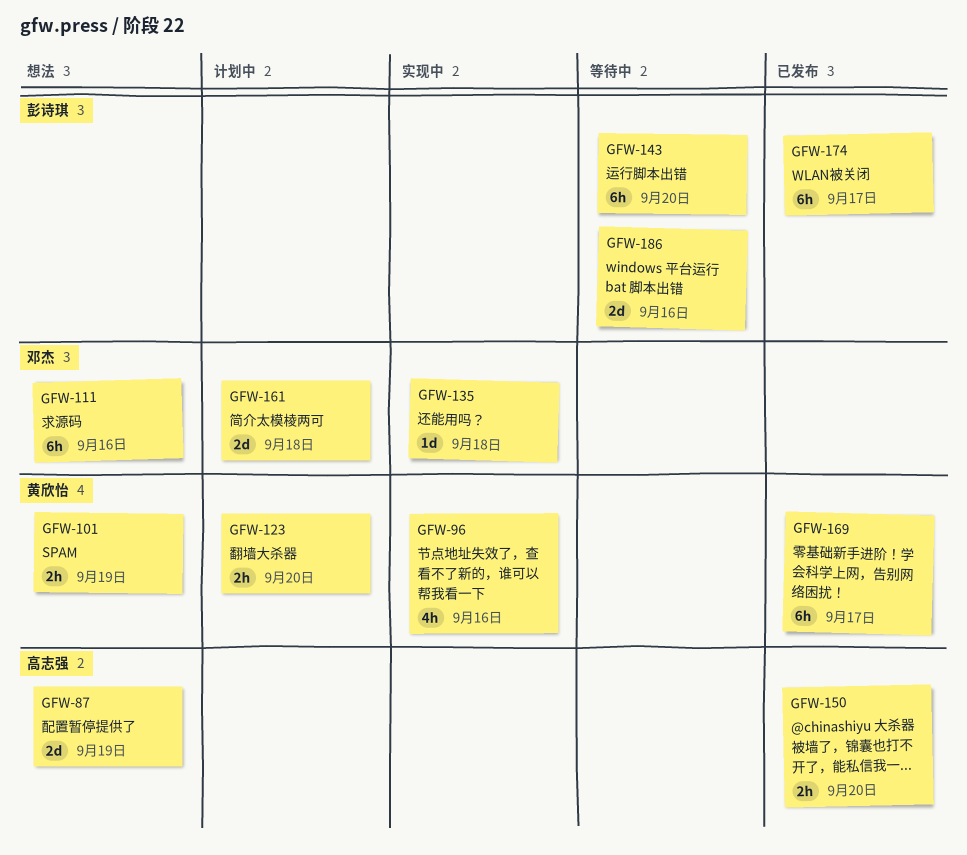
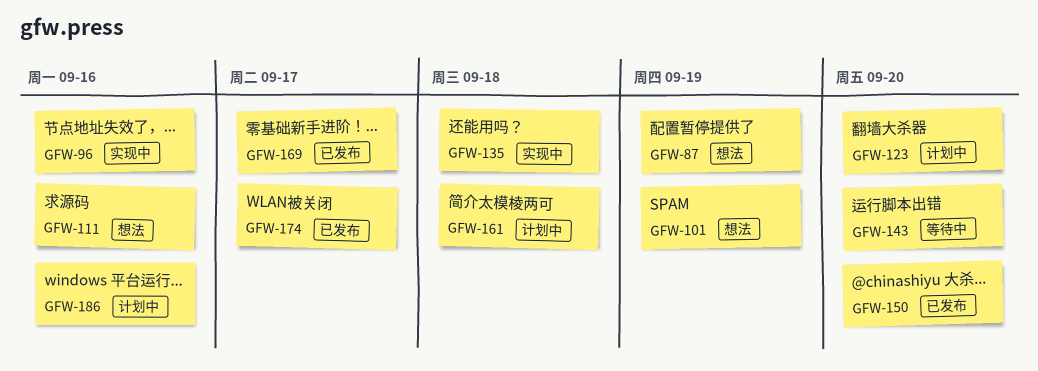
GFW-186, status: 等待中 -> 计划中

